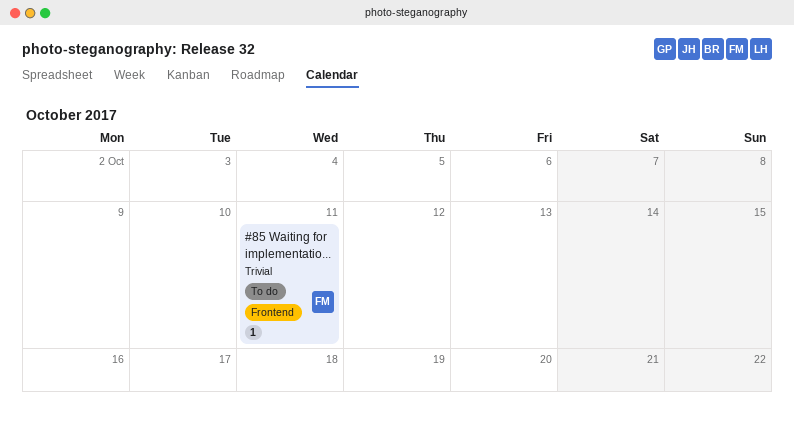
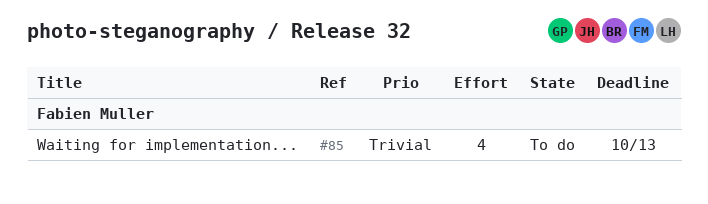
#85, estimate: 1 -> 4
#85, due: Oct 11 -> Oct 13

